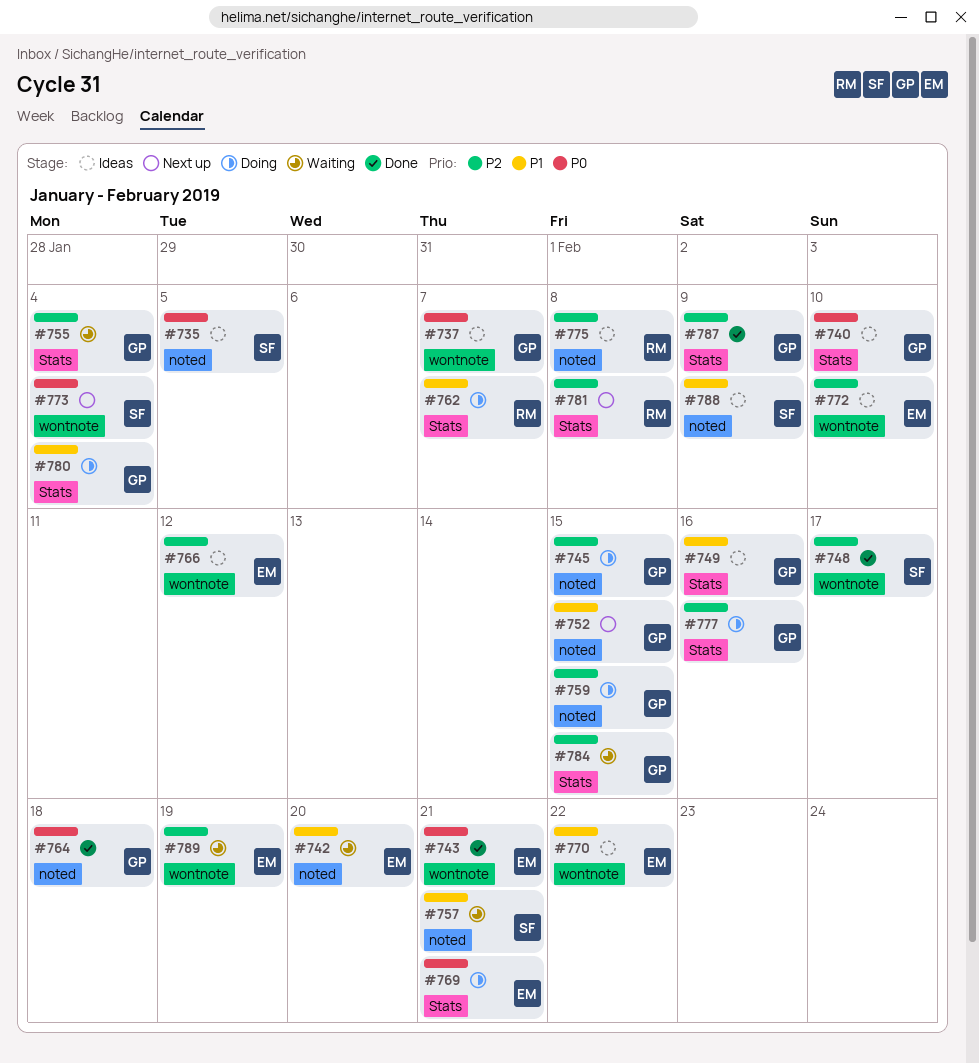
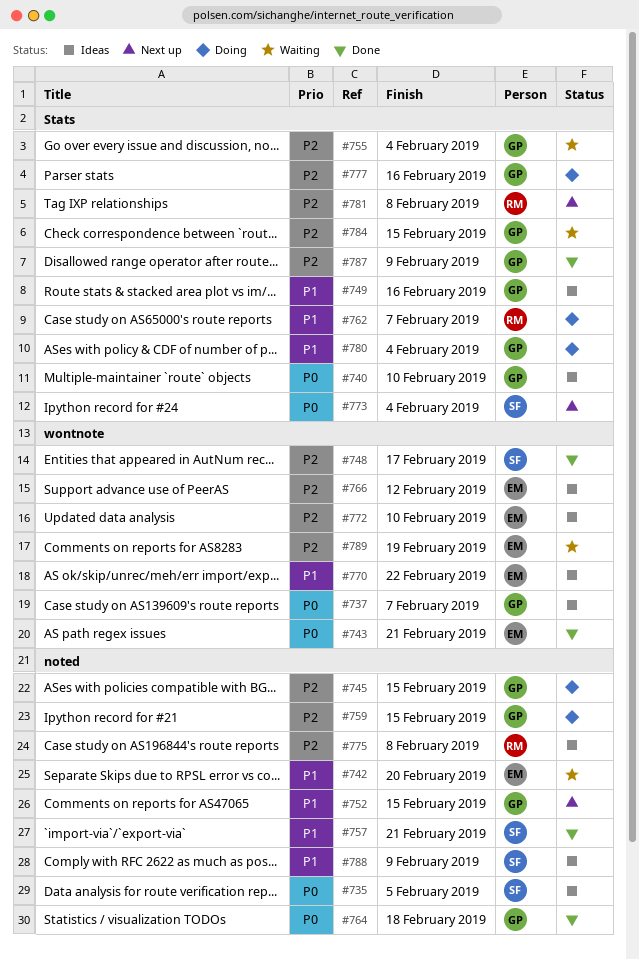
#757, status: Waiting -> Done
#769: present -> none
#773, label: wontnote -> Stats

